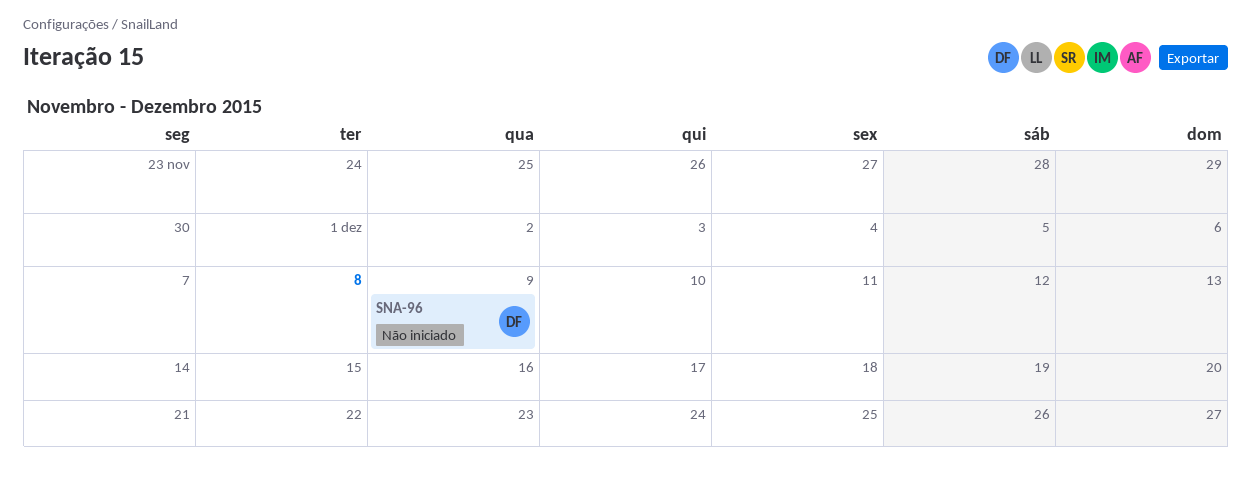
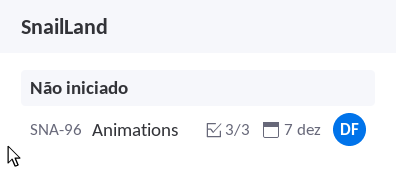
SNA-96, due: Dec 9 -> Dec 7

